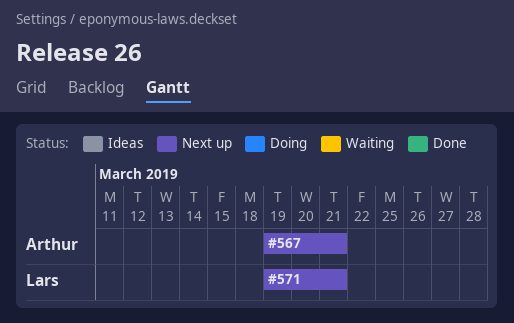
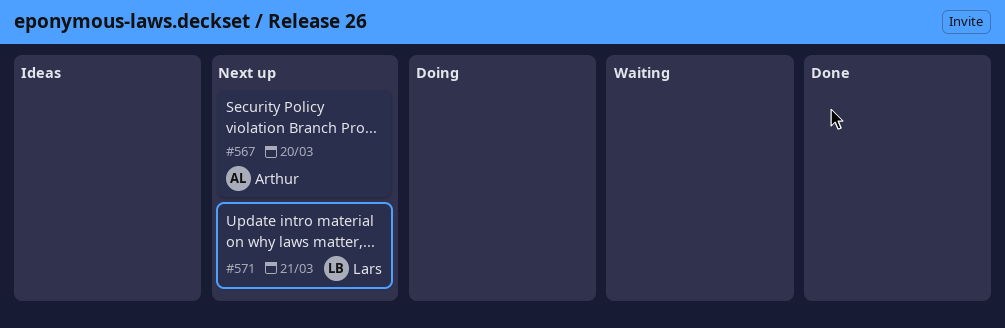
#567, due: Mar 21 -> Mar 20

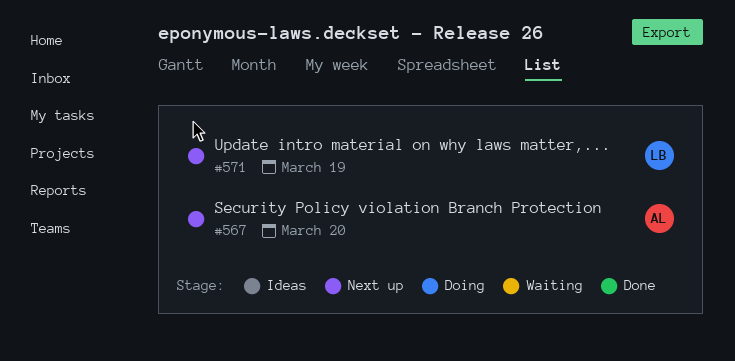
#571, due: Mar 21 -> Mar 19

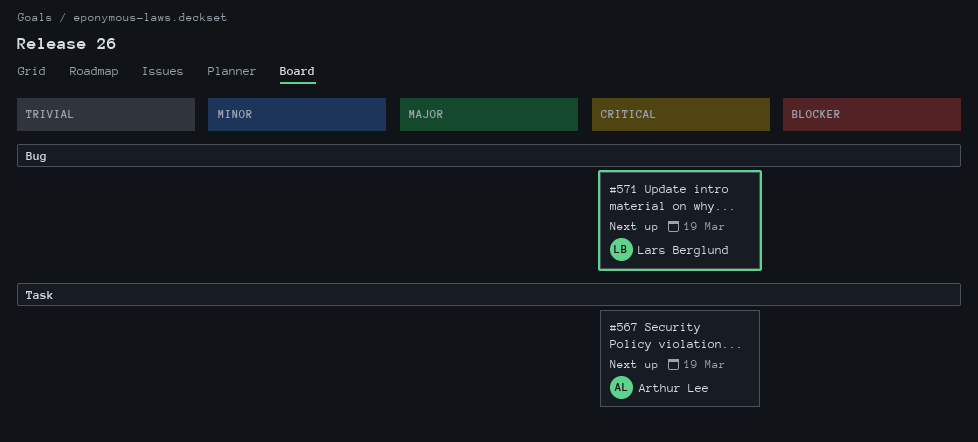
#567, due: Mar 20 -> Mar 19

